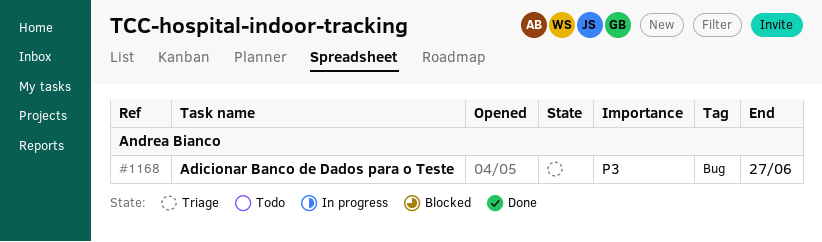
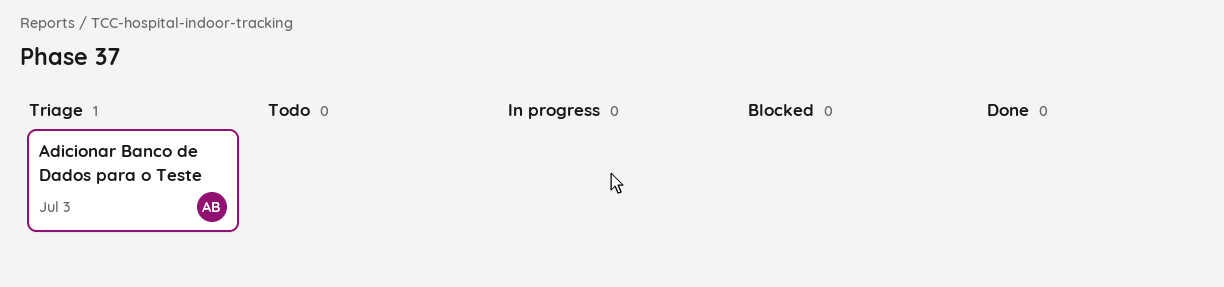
Adicionar Banco de Dados para o Teste, due: Jun 27 -> Jul 3

